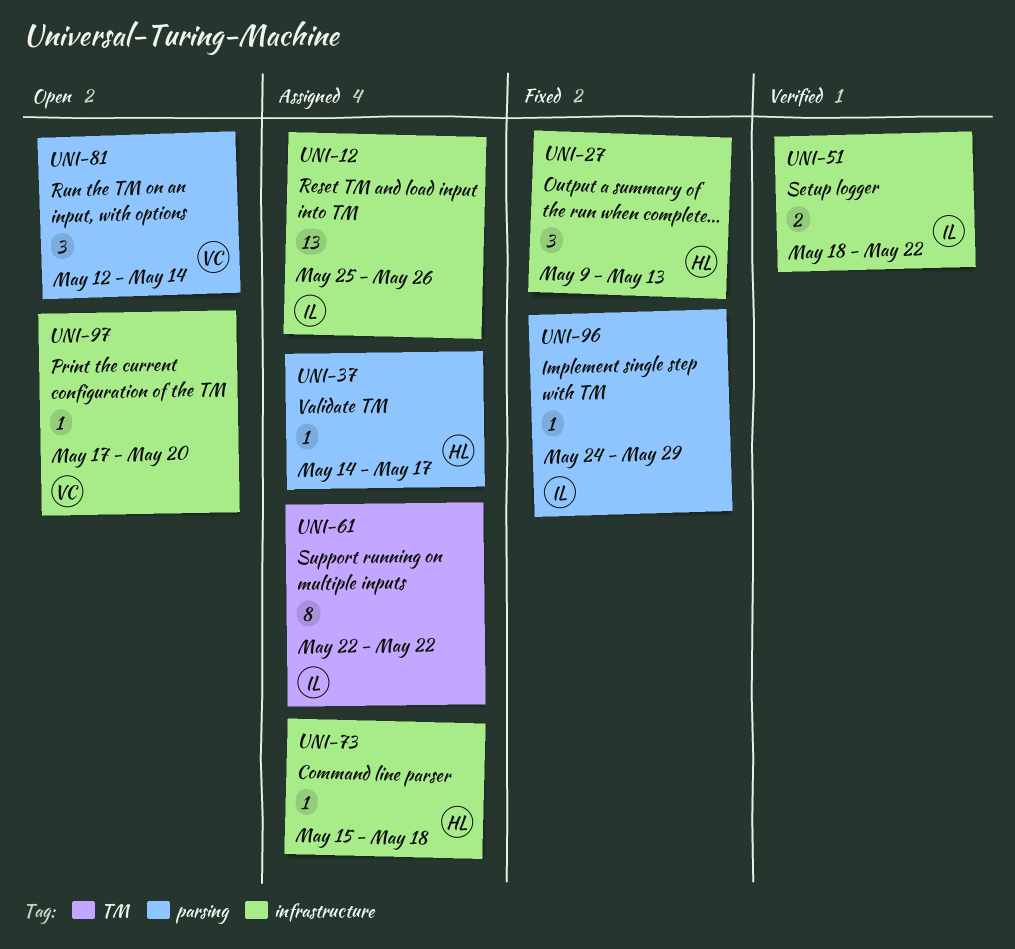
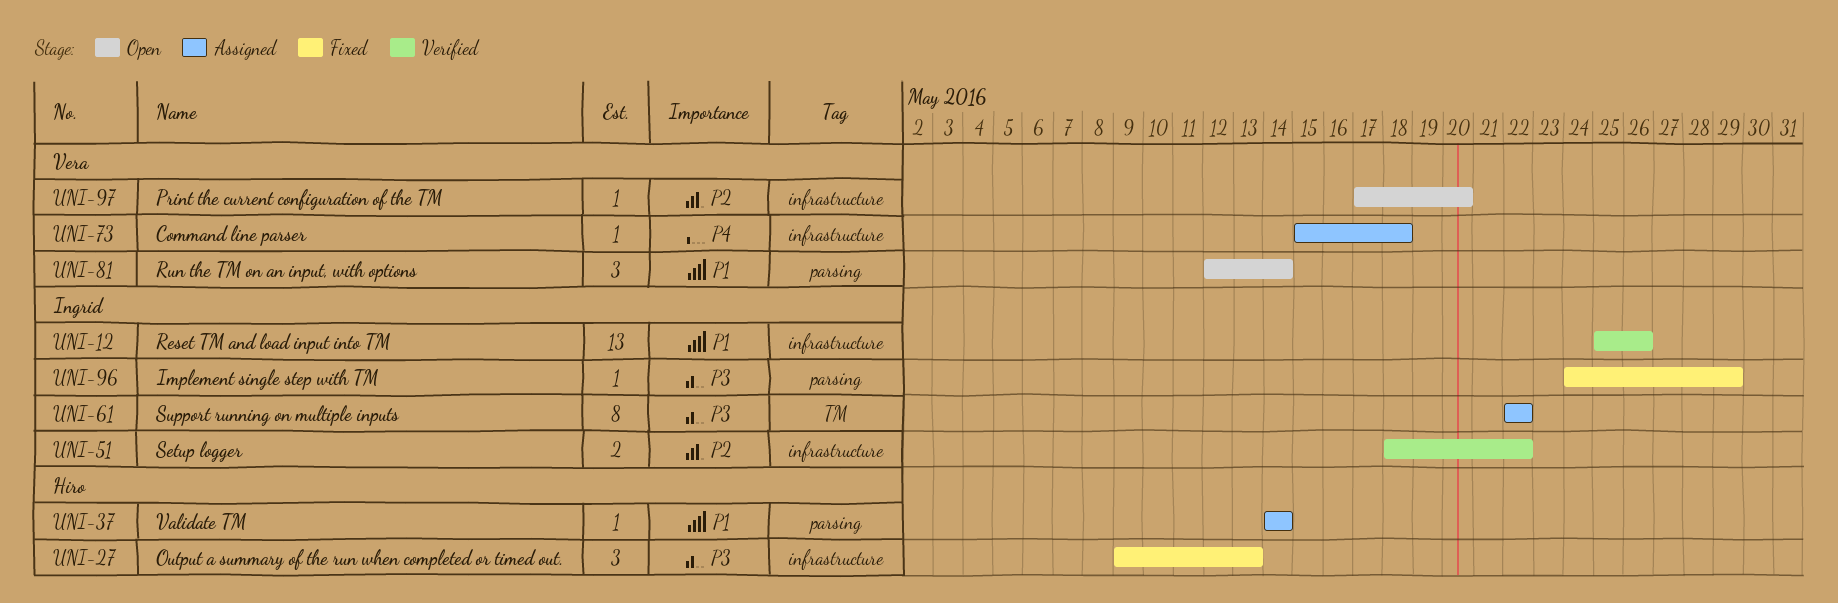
UNI-12, status: Assigned -> Verified
UNI-37, due: May 17 -> May 14
UNI-73, owner: Hiro -> Vera

